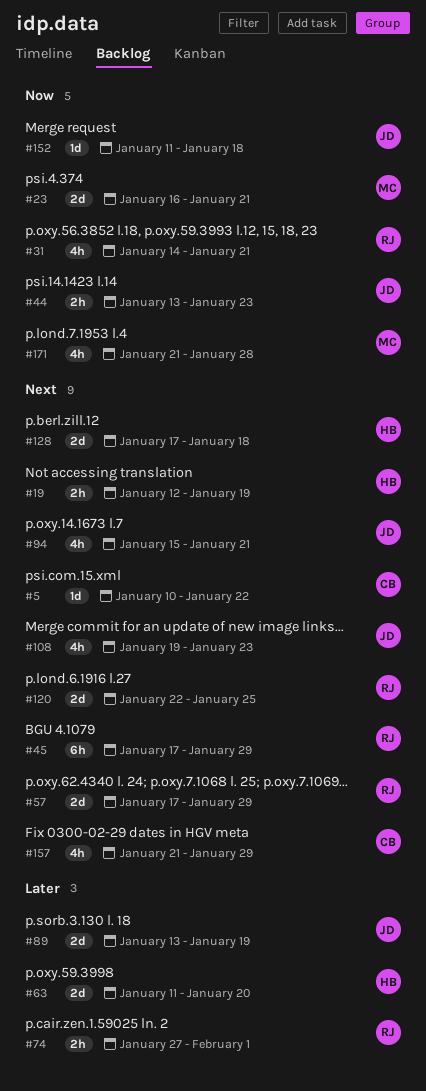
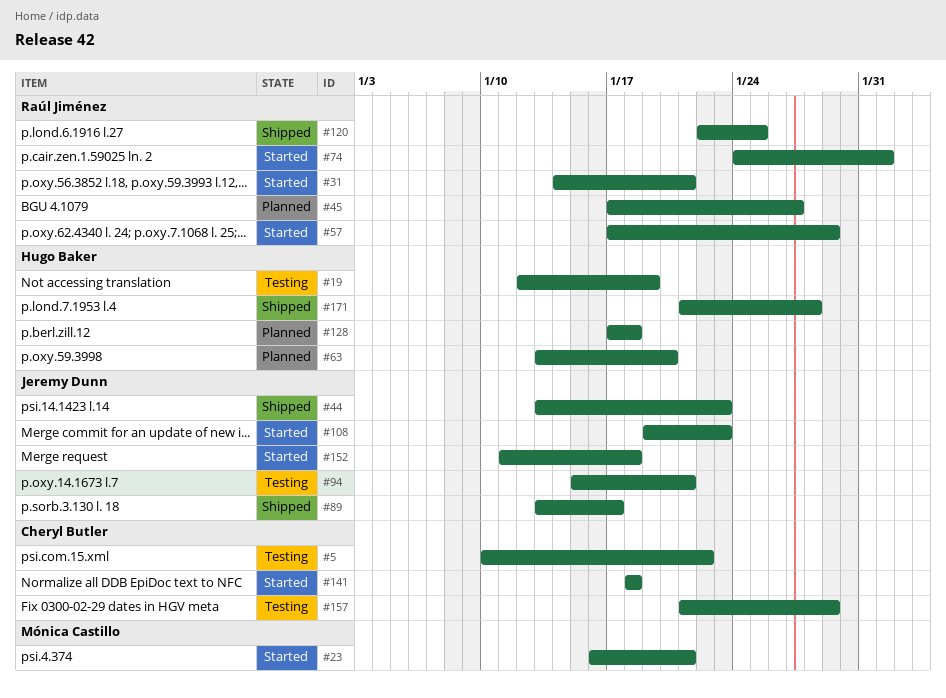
#45, due: Jan 29 -> Jan 27
#63, start: Jan 11 -> Jan 13
#74, start: Jan 27 -> Jan 24
#89, due: Jan 19 -> Jan 17
#141: none -> present
#171, owner: Mónica Castillo -> Hugo Baker

